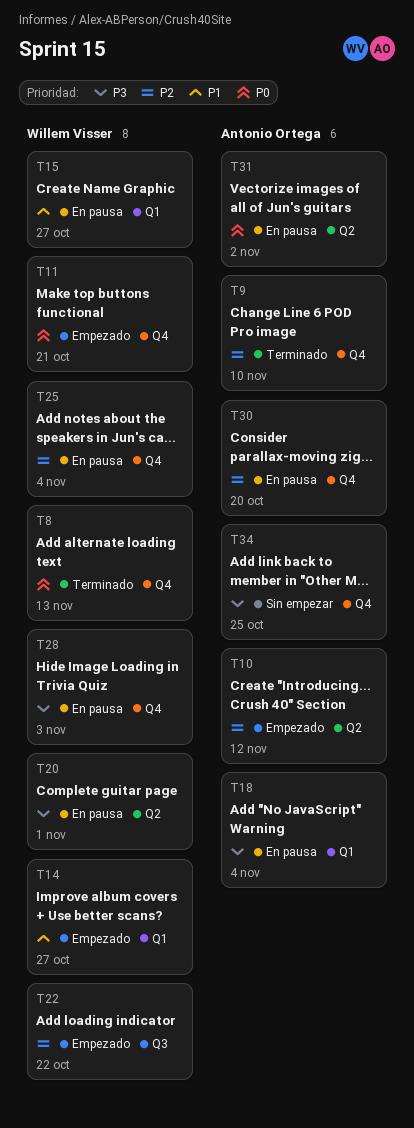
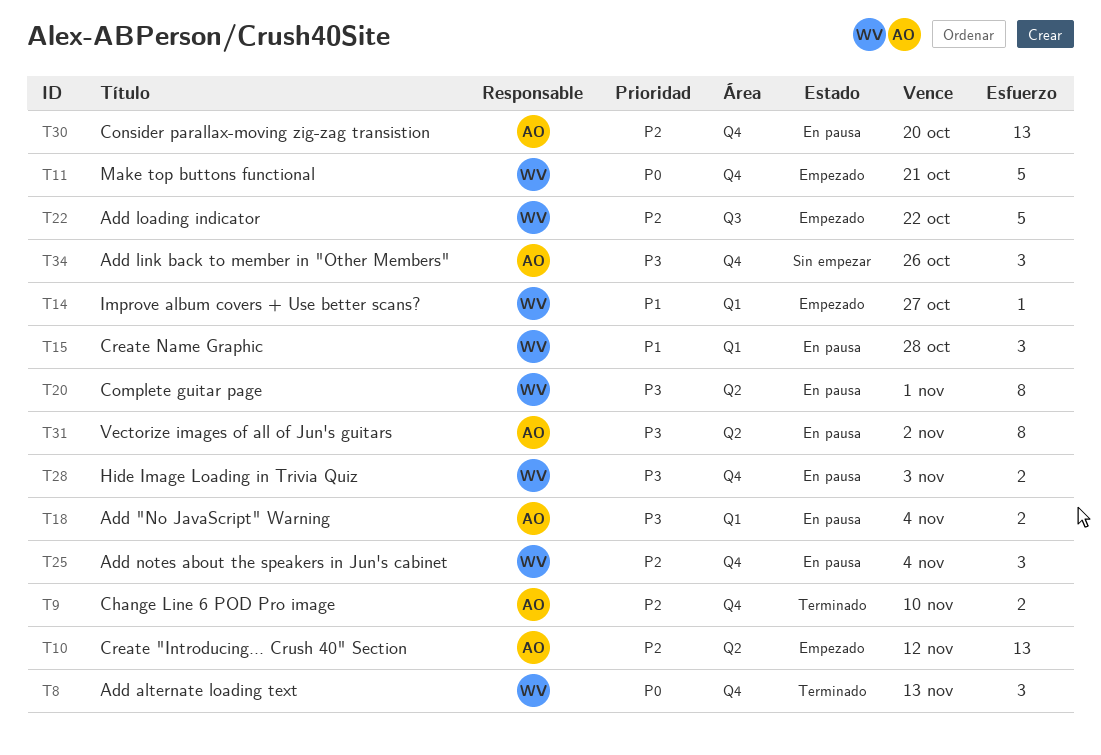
T15, due: Oct 27 -> Oct 28
T31, priority: P0 -> P3
T34, due: Oct 25 -> Oct 26

